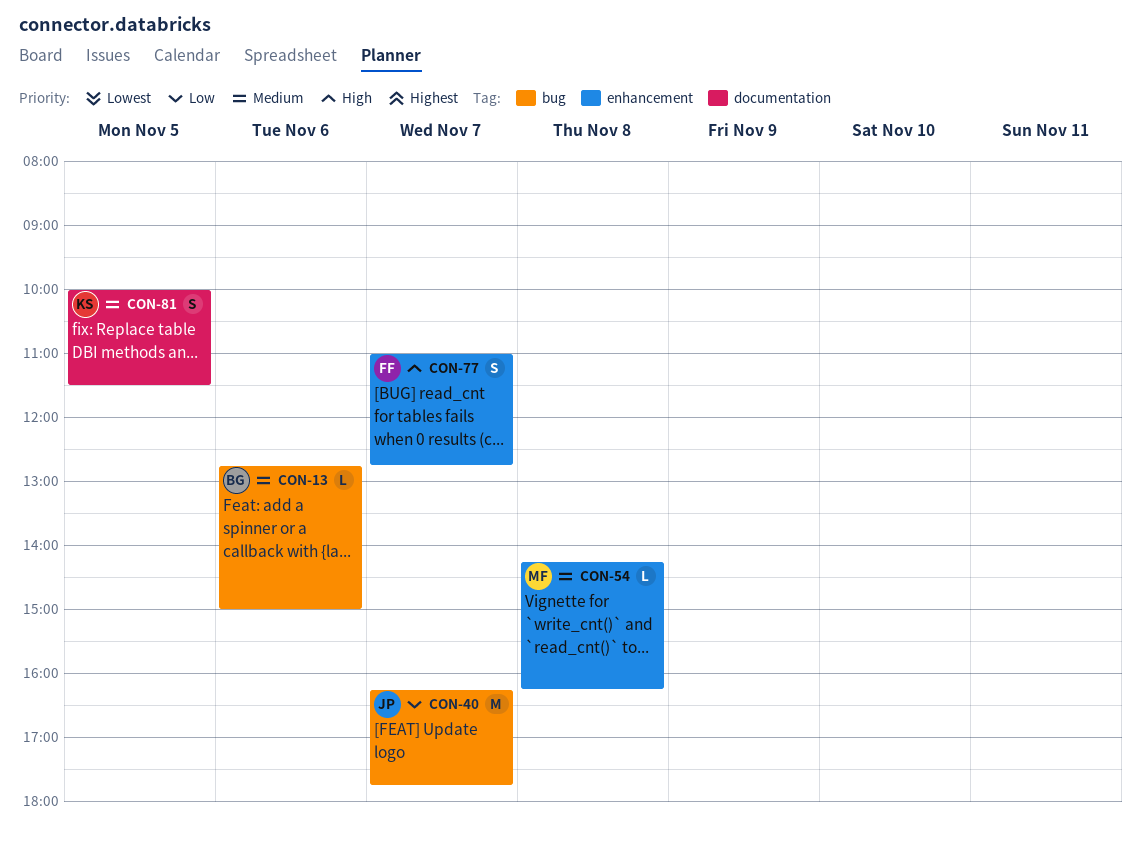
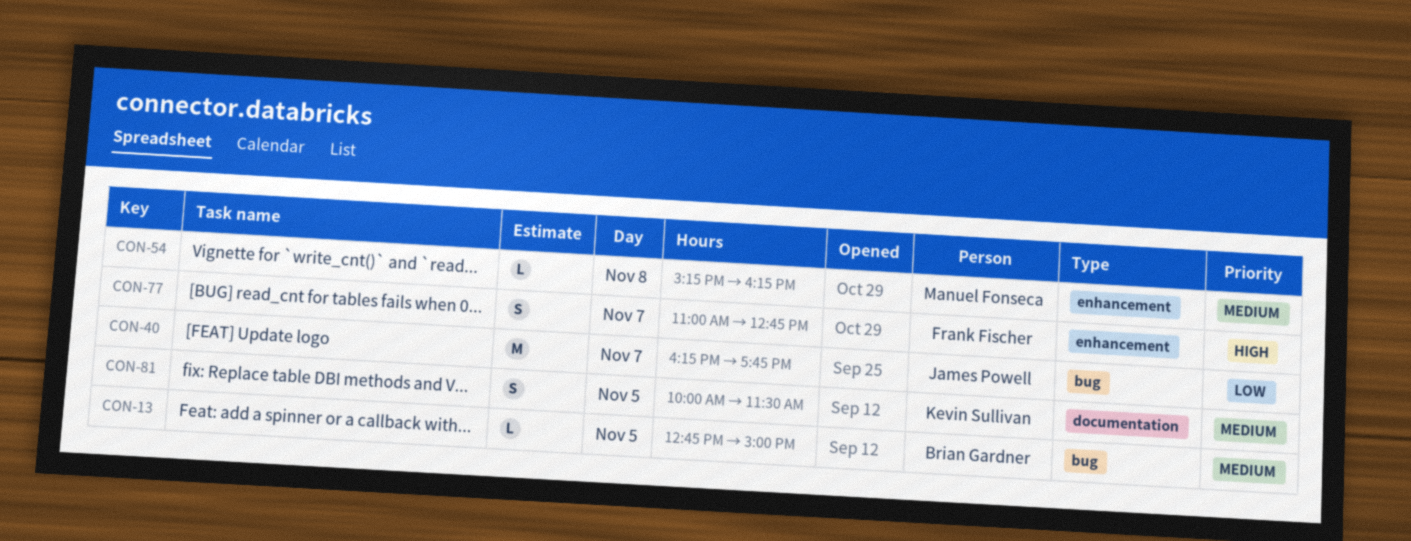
CON-13, day: Nov 6 -> Nov 5
CON-54, begins: 14:15 -> 15:15

